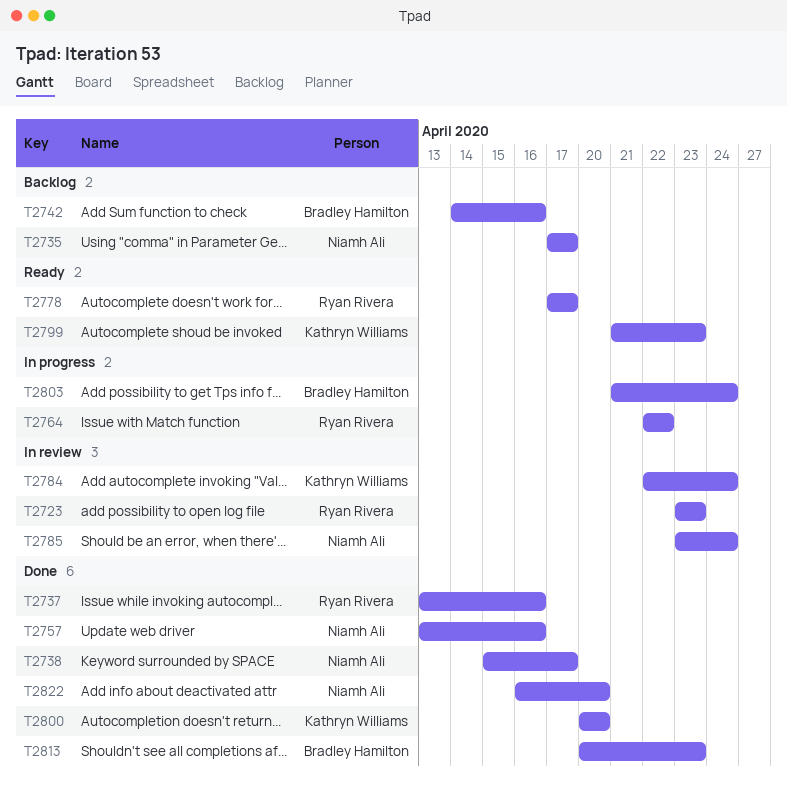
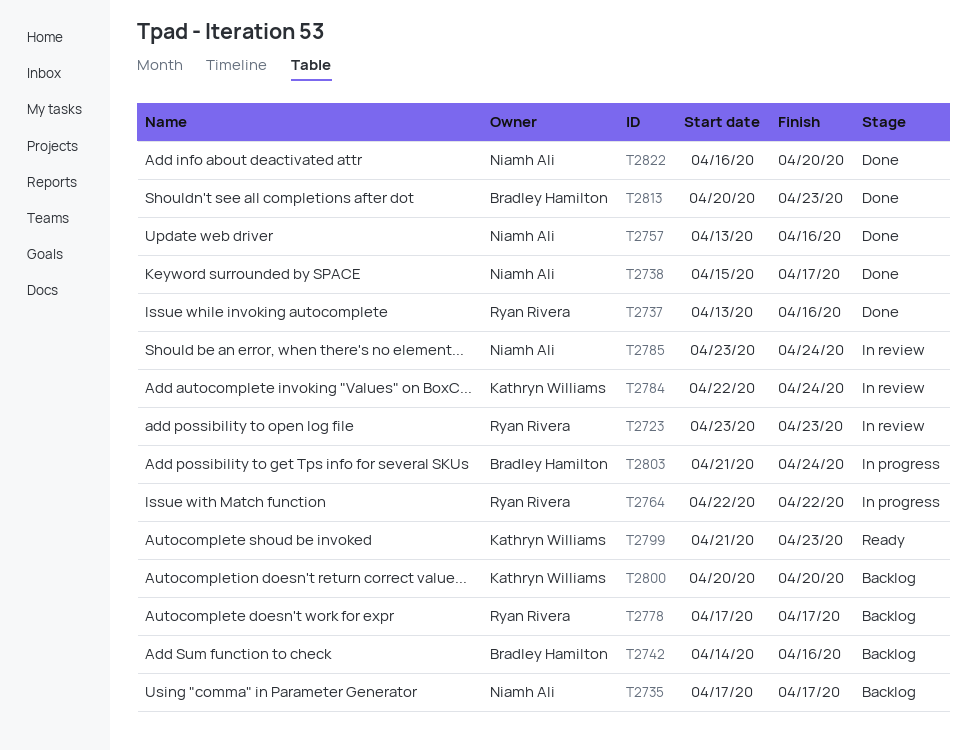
T2778, status: Ready -> Backlog
T2800, status: Done -> Backlog

